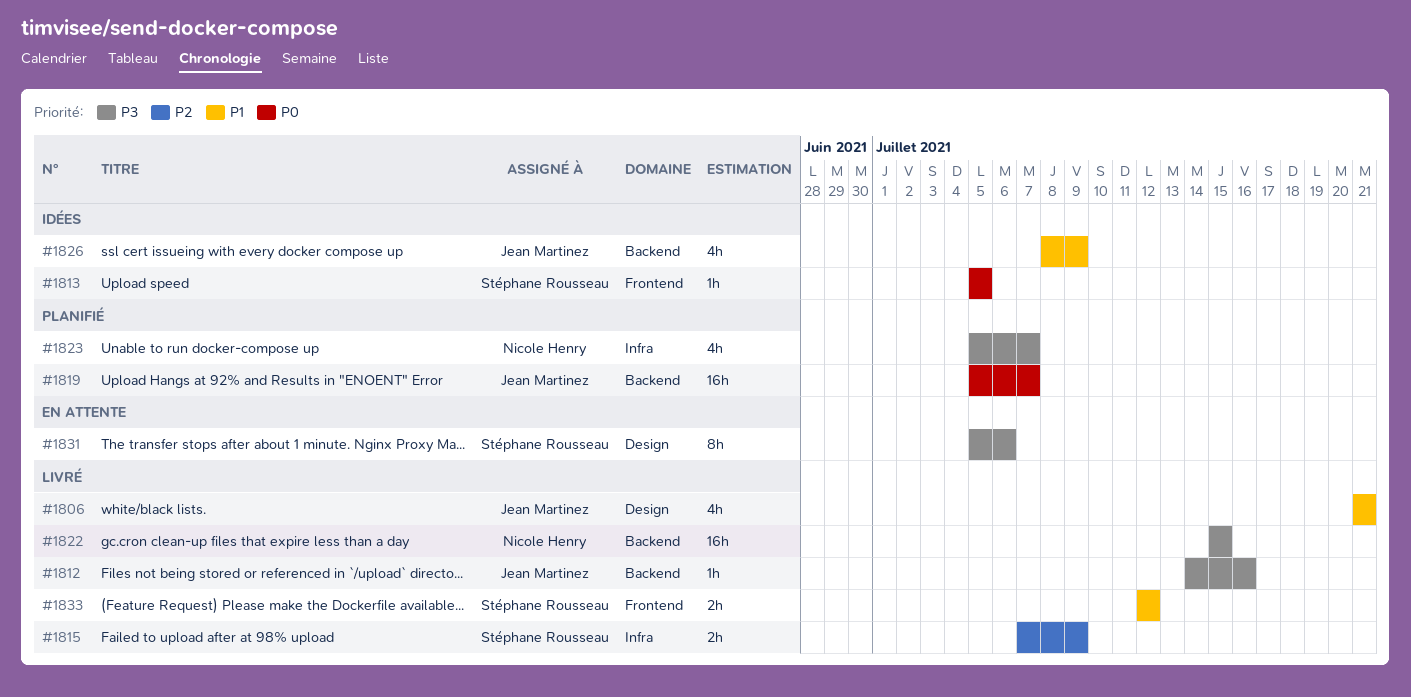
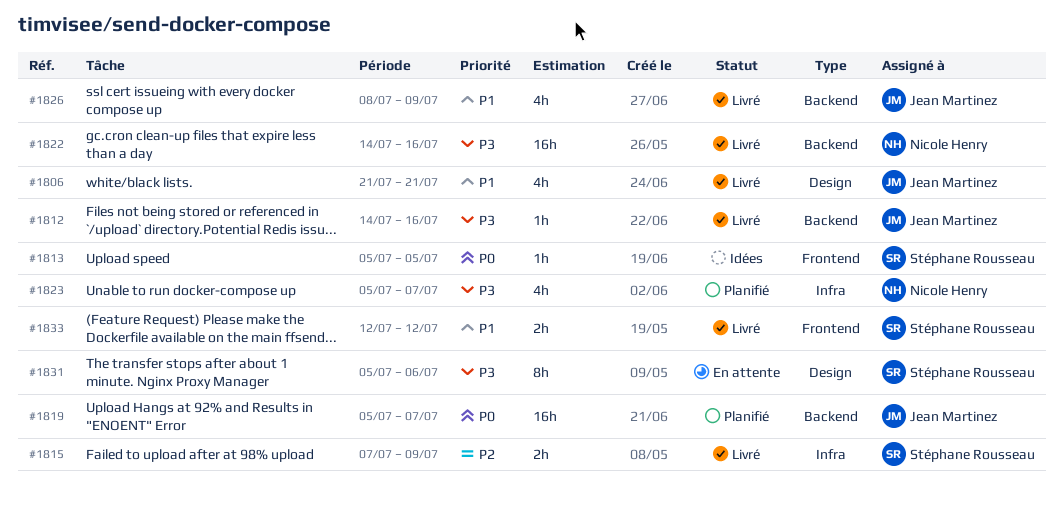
#1822, start: Jul 15 -> Jul 14
#1822, due: Jul 15 -> Jul 16
#1826, status: Idées -> Livré

